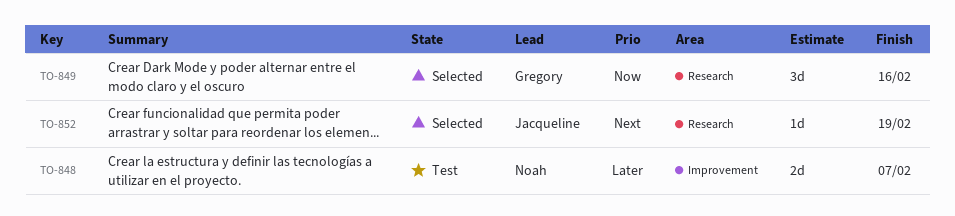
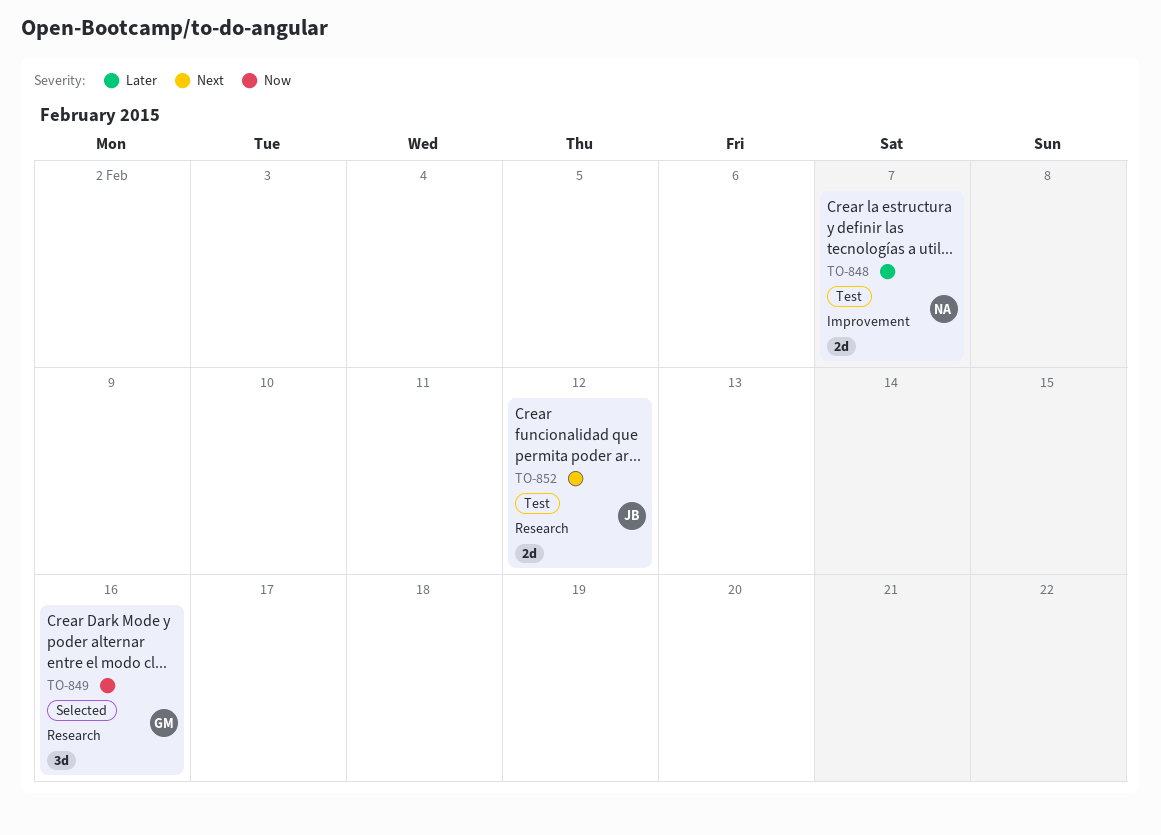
TO-852, status: Selected -> Test
TO-852, estimate: 1d -> 2d
TO-852, due: Feb 19 -> Feb 12

